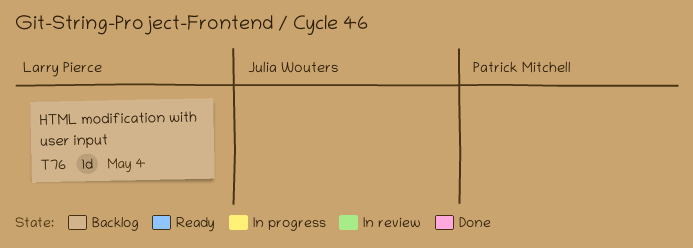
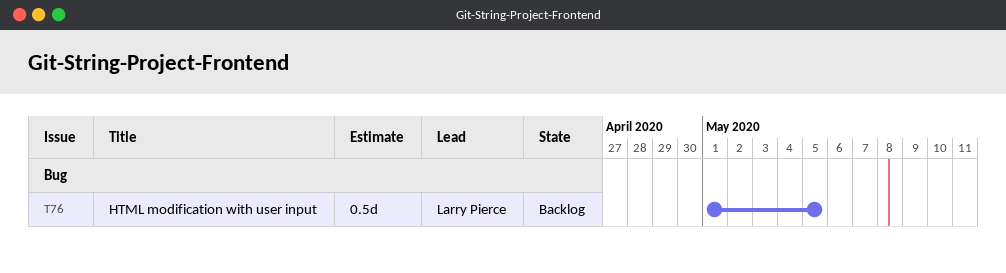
T76, estimate: 1d -> 0.5d
T76, due: May 4 -> May 5

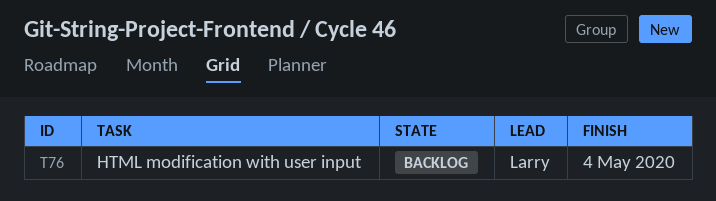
T76, due: May 5 -> May 4

